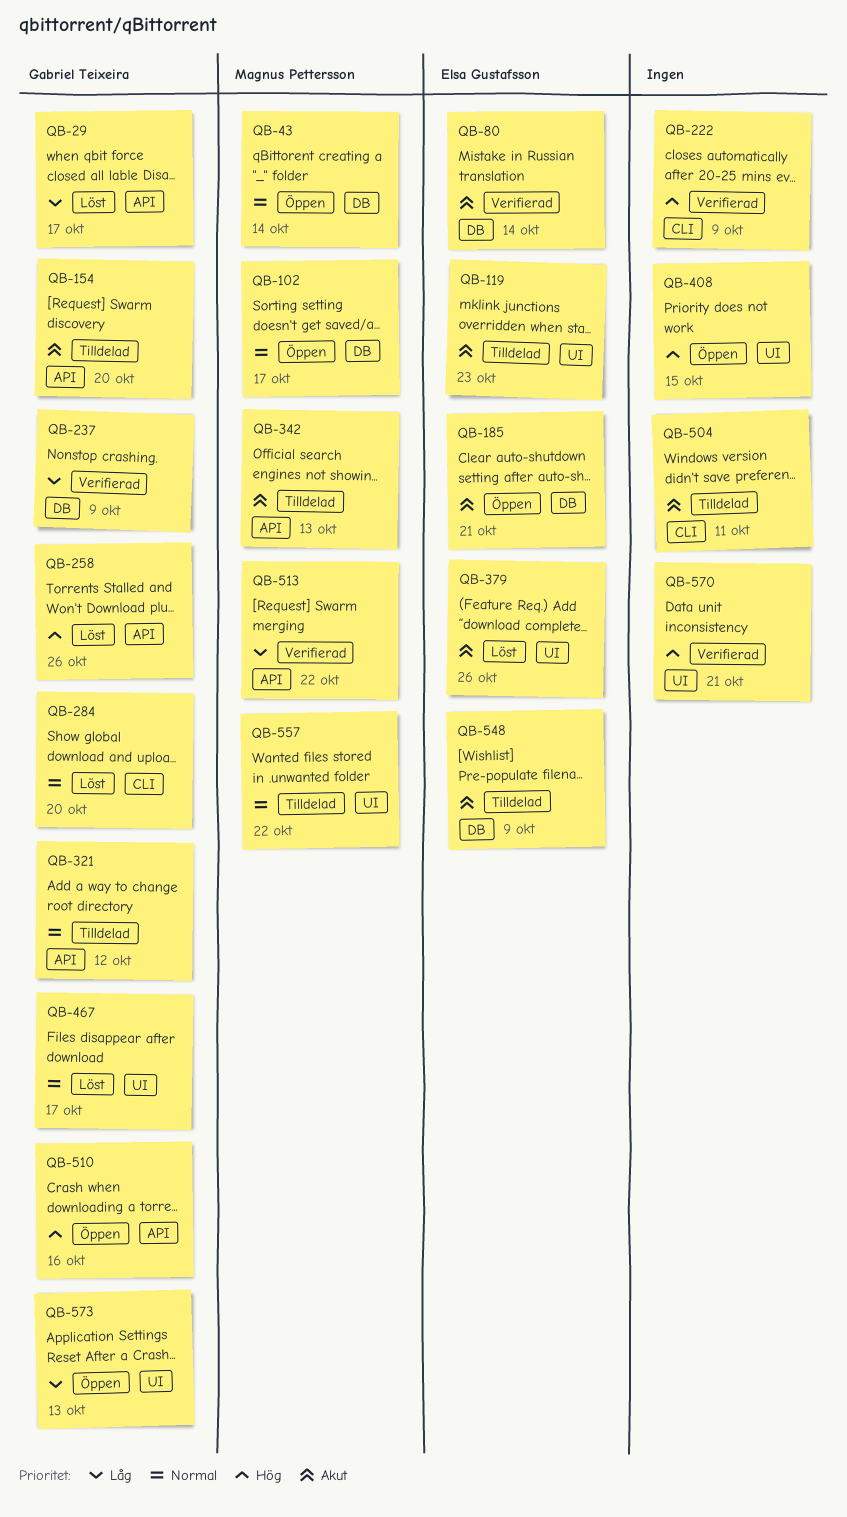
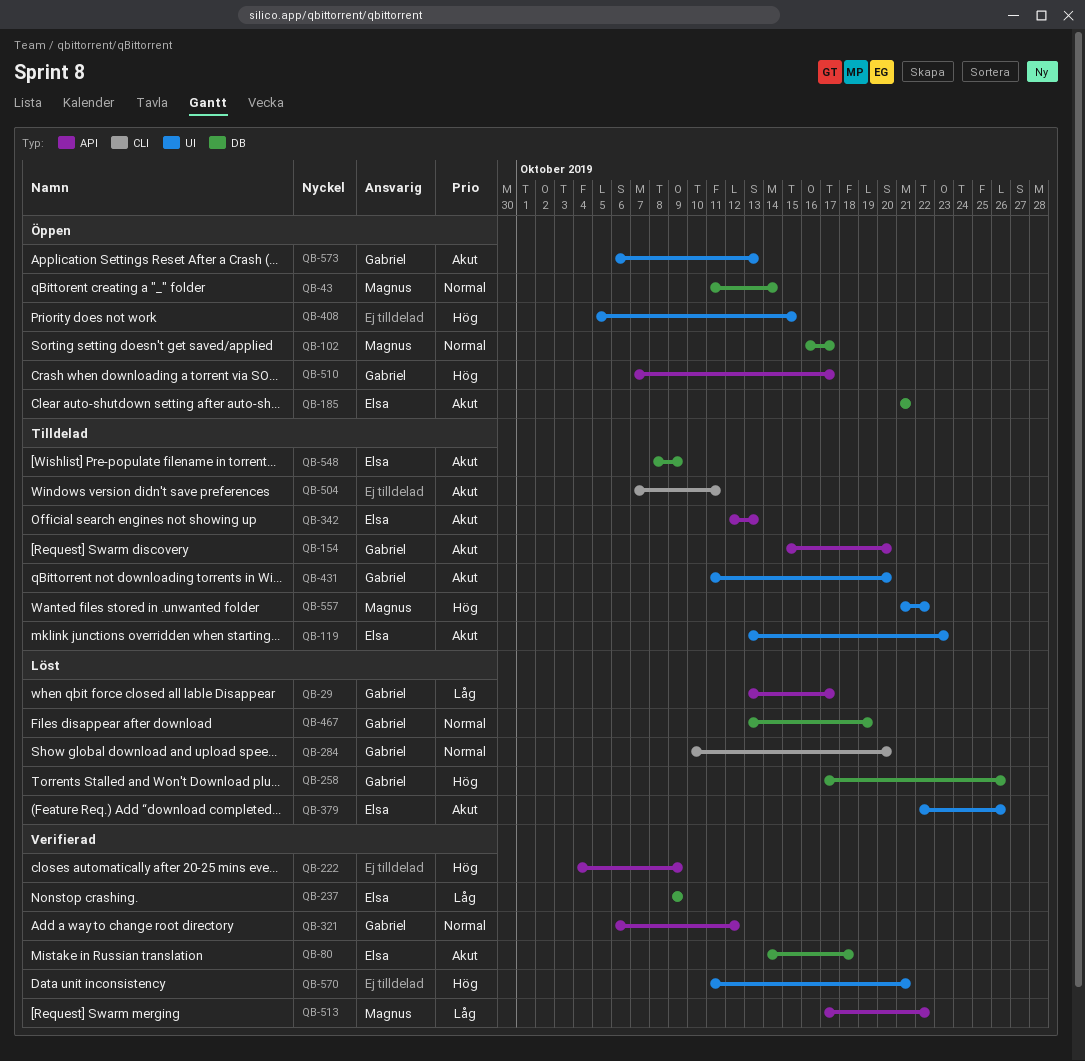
QB-80, due: Oct 14 -> Oct 18
QB-222, label: CLI -> API
QB-237, owner: Gabriel Teixeira -> Elsa Gustafsson
QB-258, label: API -> DB
QB-321, status: Tilldelad -> Verifierad
QB-342, owner: Magnus Pettersson -> Elsa Gustafsson
QB-431: none -> present
QB-467, label: UI -> DB
QB-467, due: Oct 17 -> Oct 19
QB-510, due: Oct 16 -> Oct 17
QB-557, priority: Normal -> Hög
QB-573, priority: Låg -> Akut

